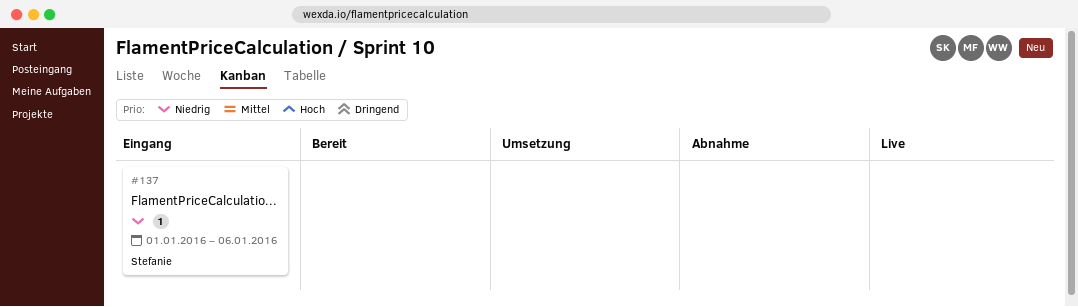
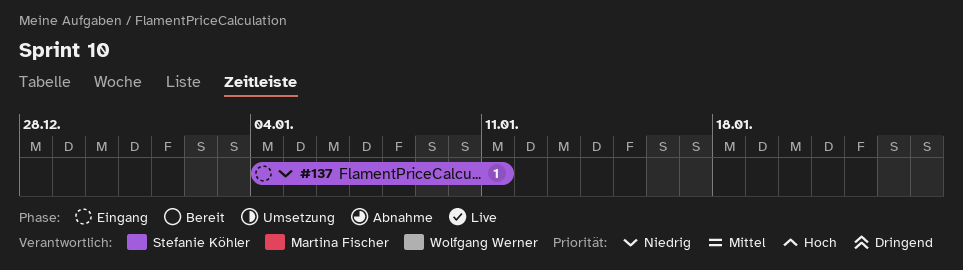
#137, start: Jan 1 -> Jan 4
#137, due: Jan 6 -> Jan 11

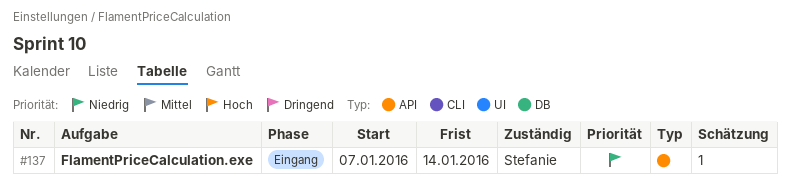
#137, start: Jan 4 -> Jan 7
#137, due: Jan 11 -> Jan 14

